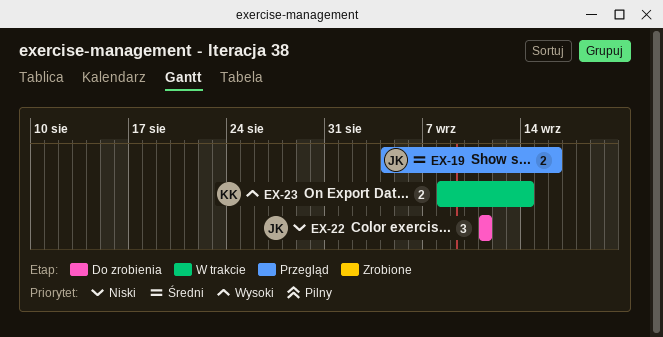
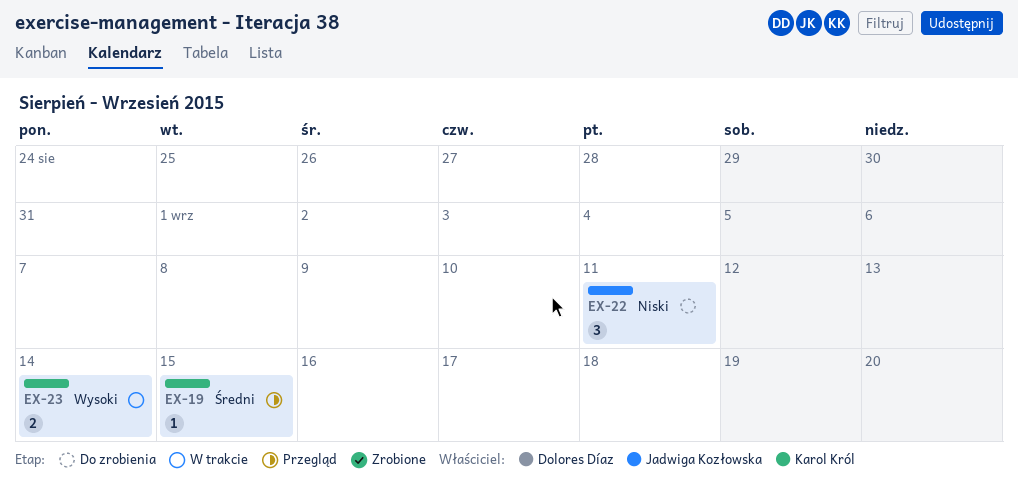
EX-19, owner: Jadwiga Kozłowska -> Karol Król
EX-19, estimate: 2 -> 1
EX-19, due: Sep 16 -> Sep 15

